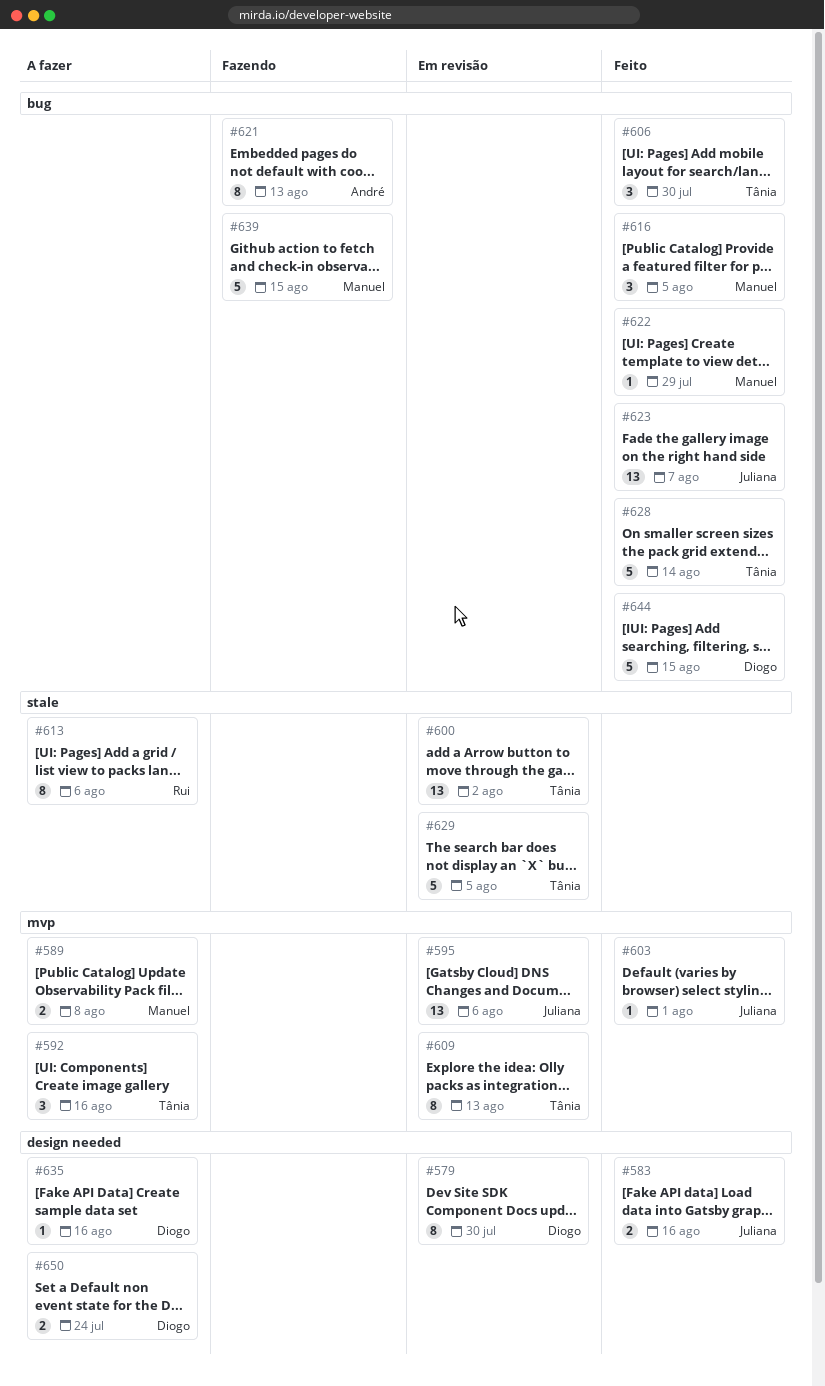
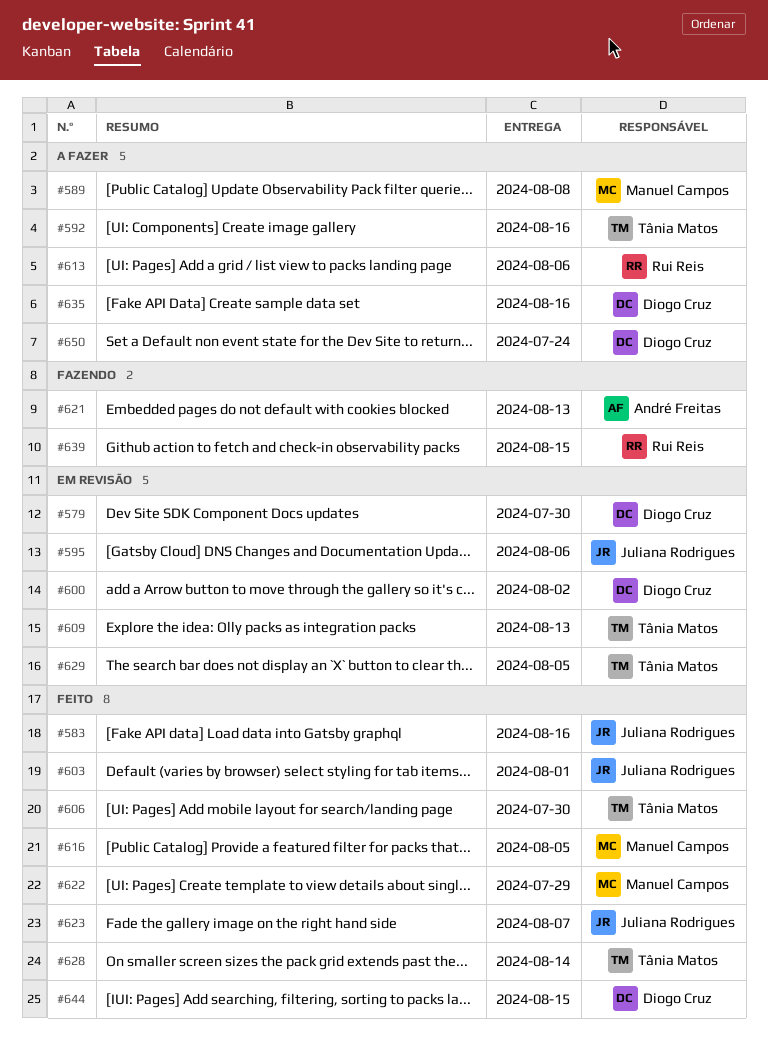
#600, owner: Tânia Matos -> Diogo Cruz
#639, owner: Manuel Campos -> Rui Reis

